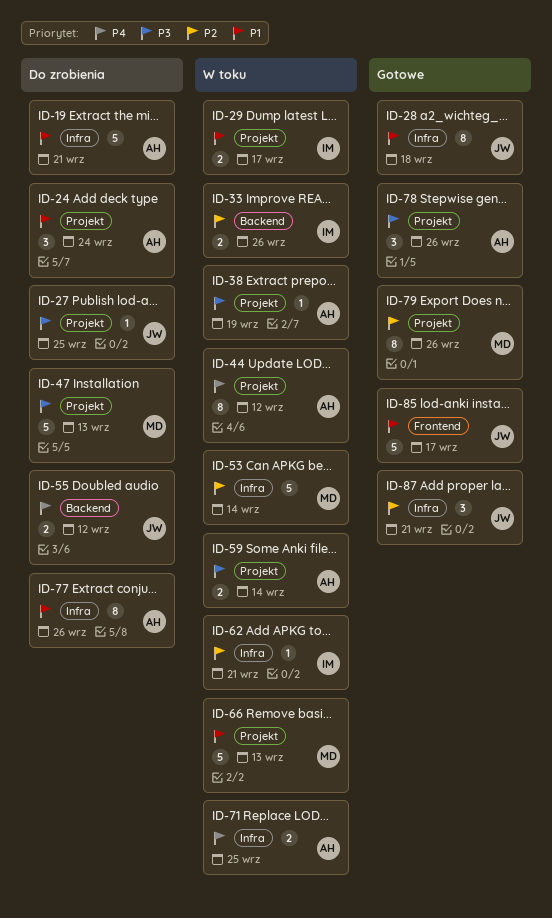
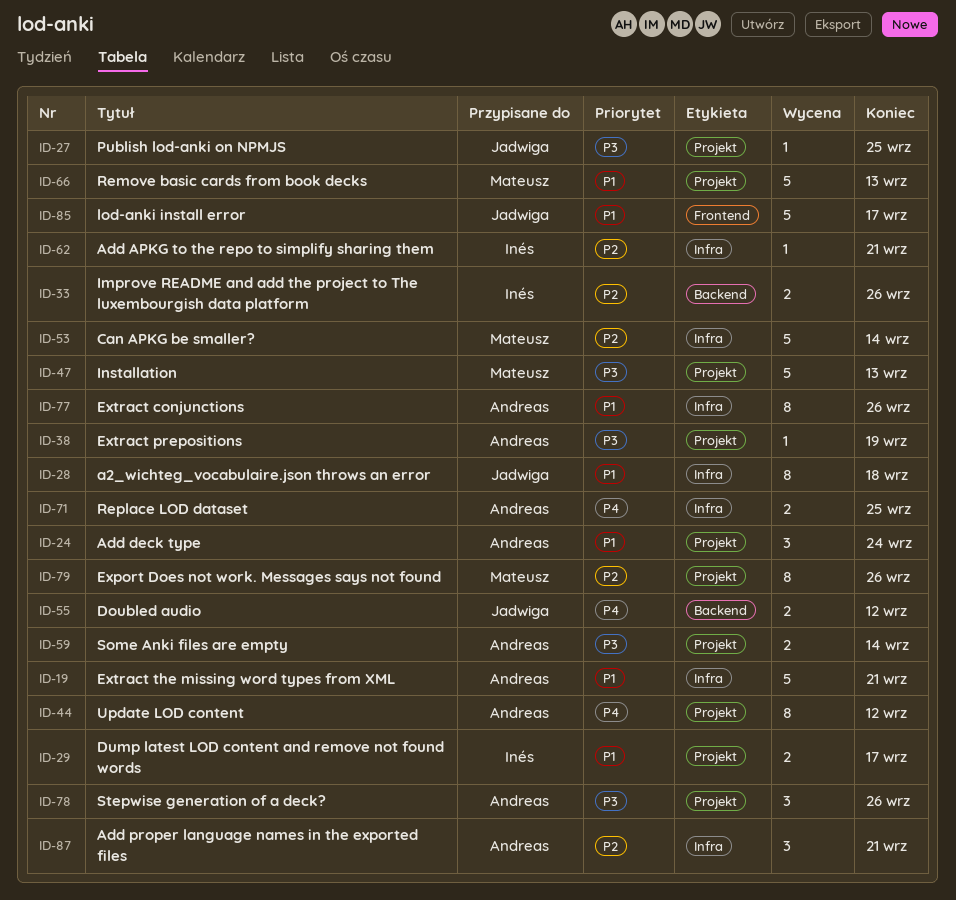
ID-87, owner: Jadwiga -> Andreas

